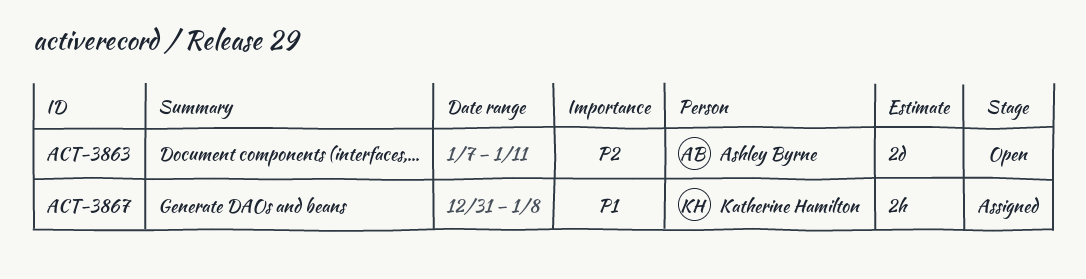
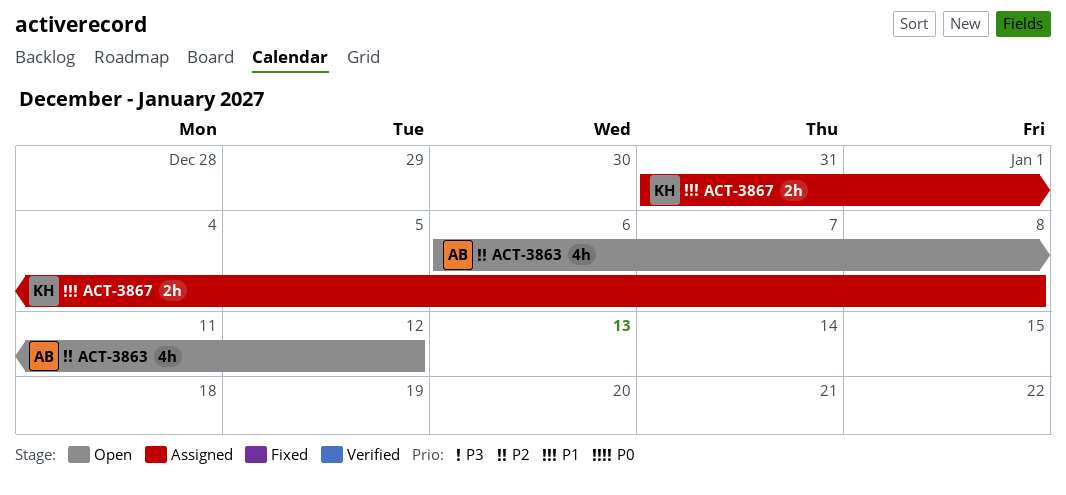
ACT-3863, estimate: 2d -> 4h
ACT-3863, start: Jan 7 -> Jan 6
ACT-3863, due: Jan 11 -> Jan 12

